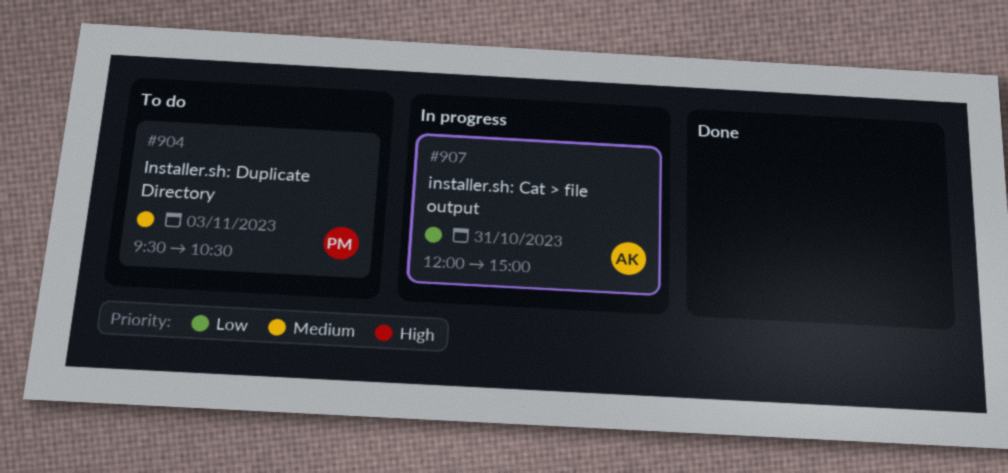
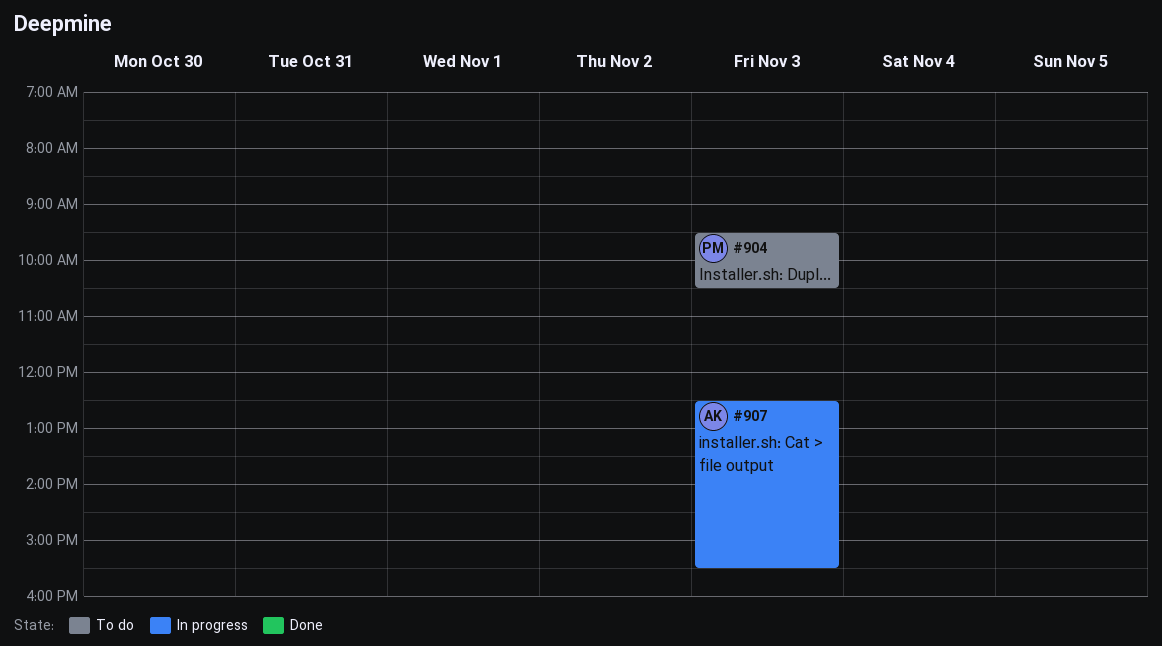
#907, day: Oct 31 -> Nov 3
#907, begins: 12:00 -> 12:30
#907, ends: 15:00 -> 15:30

